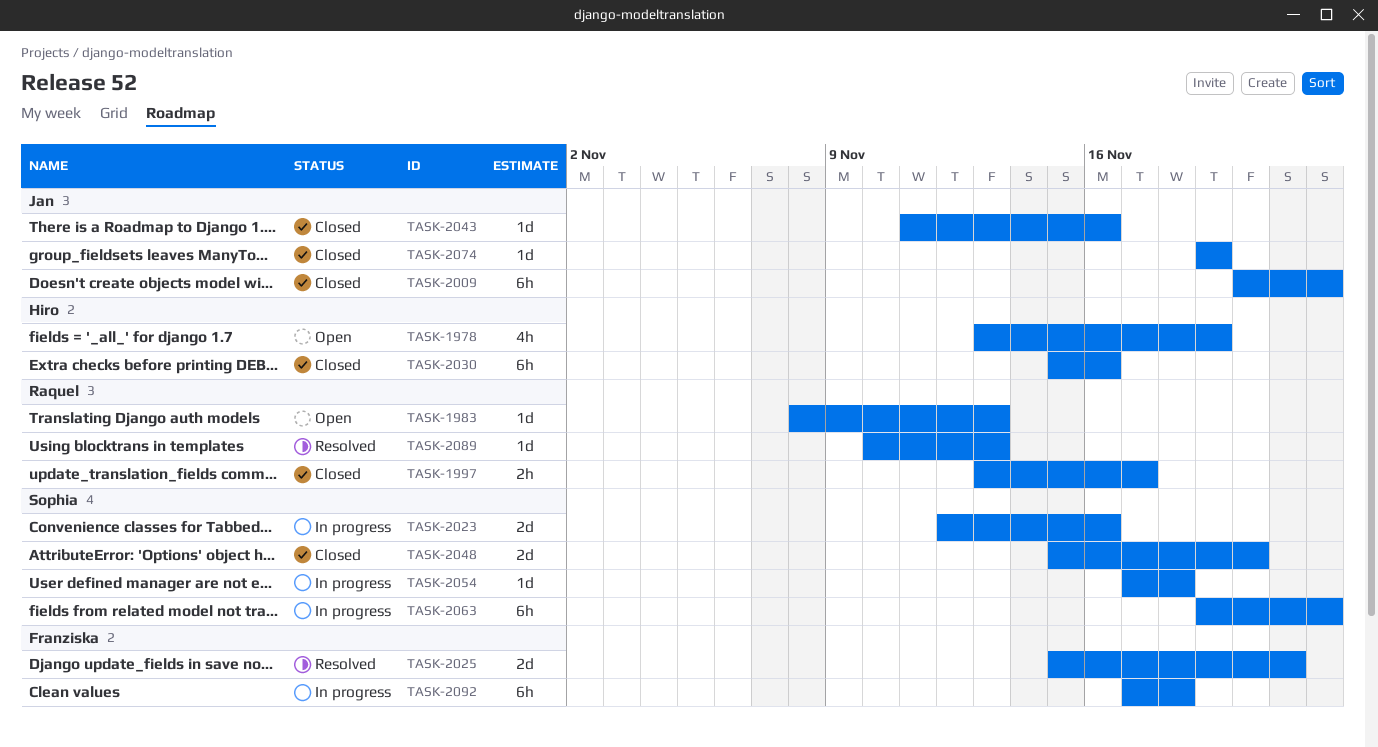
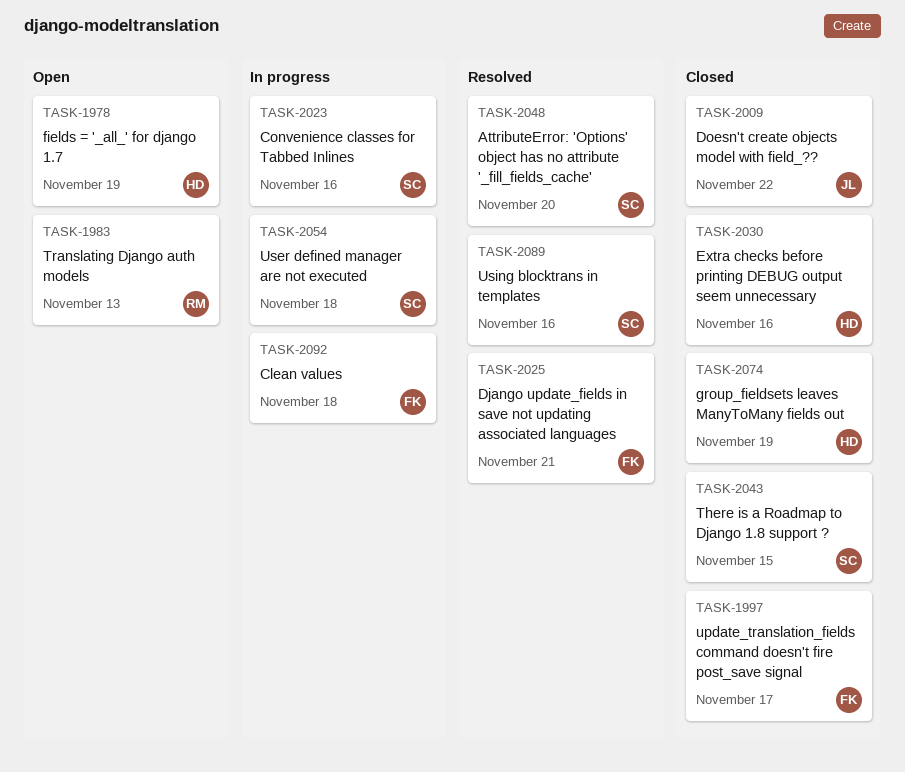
TASK-1997, owner: Raquel -> Franziska
TASK-2043, owner: Jan -> Sophia
TASK-2043, due: Nov 16 -> Nov 15
TASK-2048, status: Closed -> Resolved
TASK-2063: present -> none
TASK-2074, owner: Jan -> Hiro
TASK-2089, owner: Raquel -> Sophia
TASK-2089, due: Nov 13 -> Nov 16

